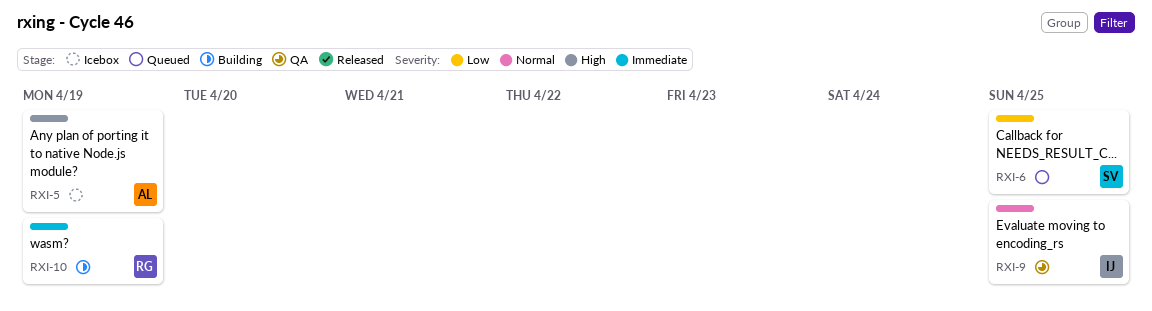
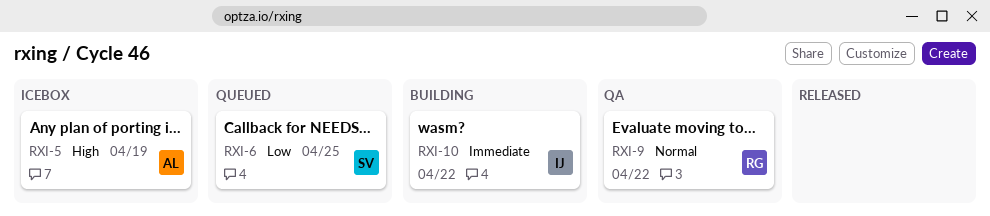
RXI-9, owner: IJ -> RG
RXI-9, due: Apr 25 -> Apr 22
RXI-10, owner: RG -> IJ
RXI-10, due: Apr 19 -> Apr 22

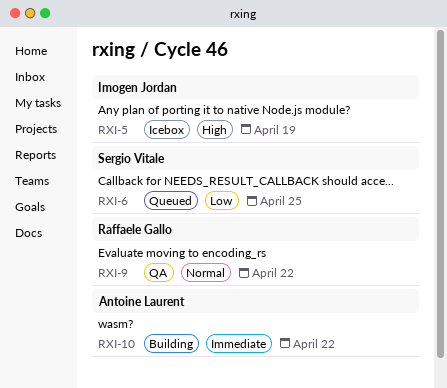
RXI-5, owner: Antoine Laurent -> Imogen Jordan
RXI-10, owner: Imogen Jordan -> Antoine Laurent

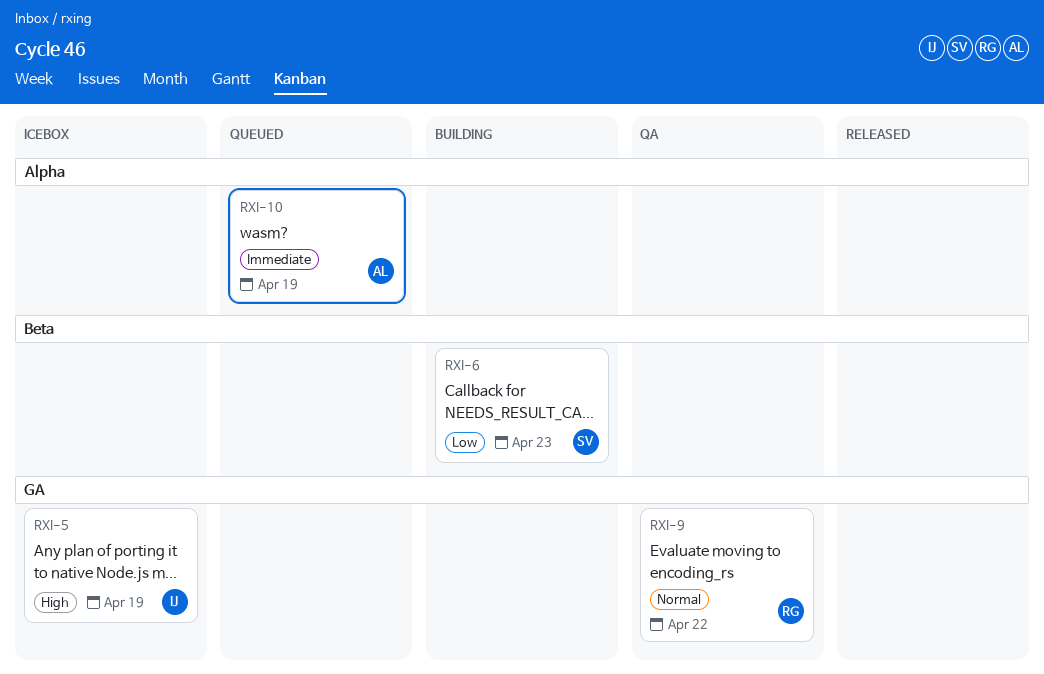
RXI-6, status: Queued -> Building
RXI-6, due: Apr 25 -> Apr 23
RXI-10, status: Building -> Queued
RXI-10, due: Apr 22 -> Apr 19

